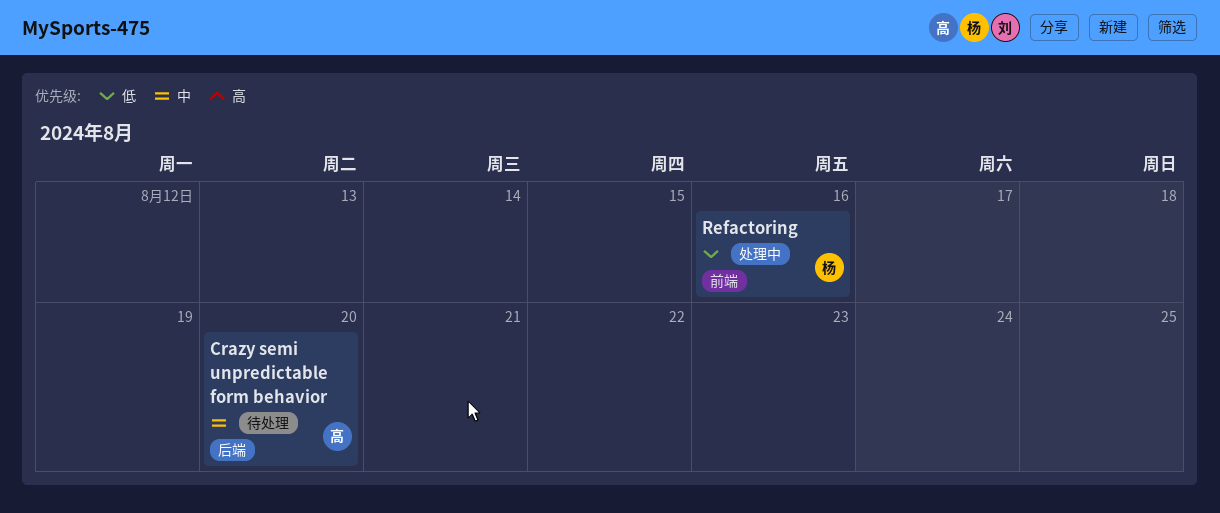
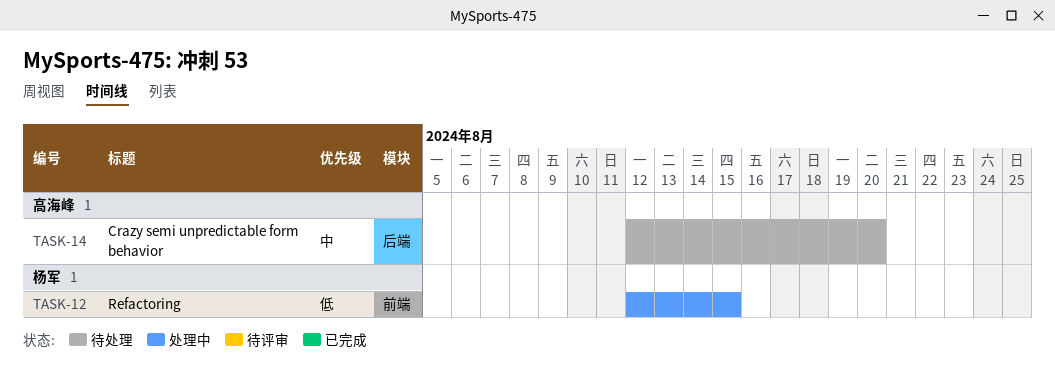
Refactoring, due: Aug 16 -> Aug 15

